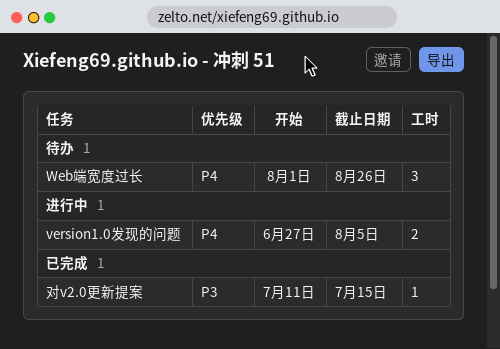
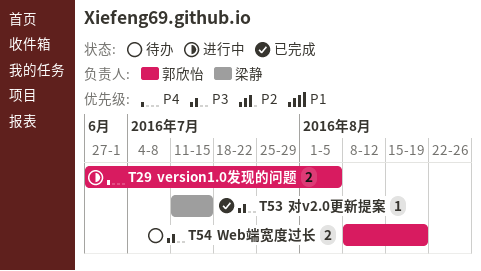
Web端宽度过长, priority: P4 -> P3
Web端宽度过长, estimate: 3 -> 2
Web端宽度过长, start: Aug 1 -> Aug 8
Web端宽度过长, due: Aug 26 -> Aug 19

